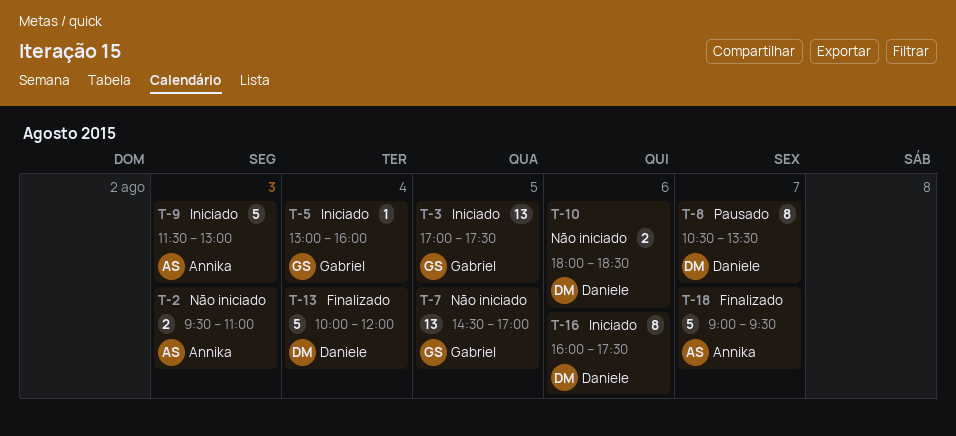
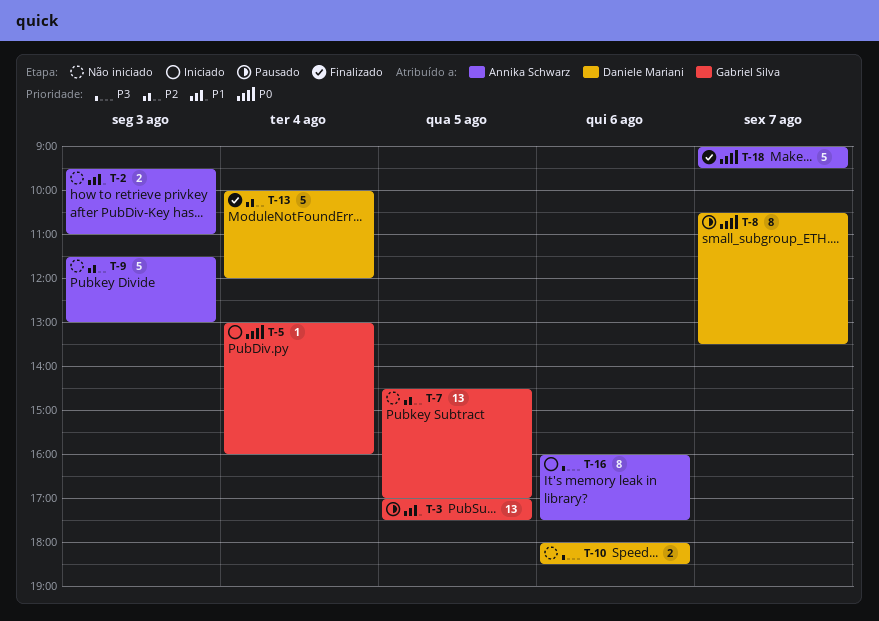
T-3, status: Iniciado -> Pausado
T-9, status: Iniciado -> Não iniciado
T-16, owner: Daniele Mariani -> Annika Schwarz

